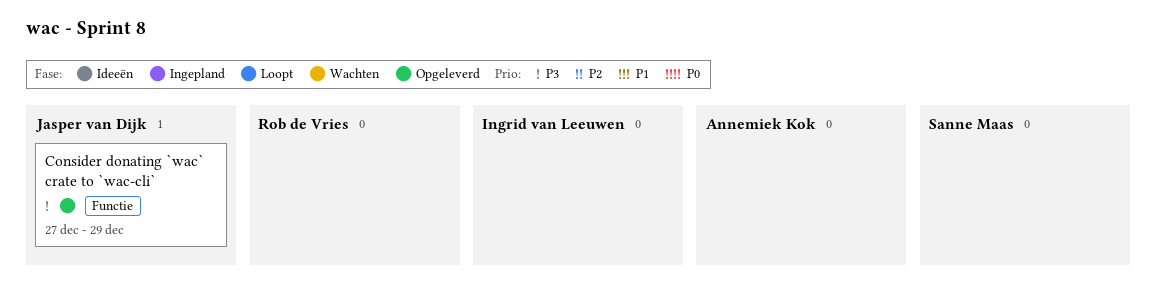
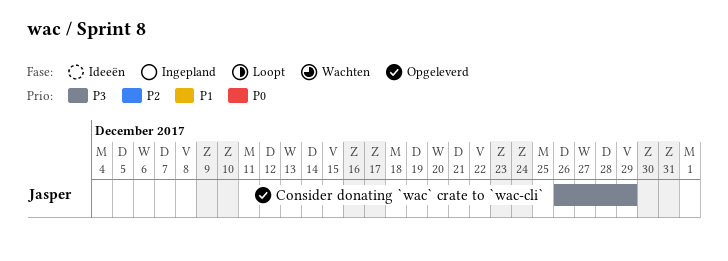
Consider donating `wac` crate to `wac-cli`, start: Dec 27 -> Dec 26

